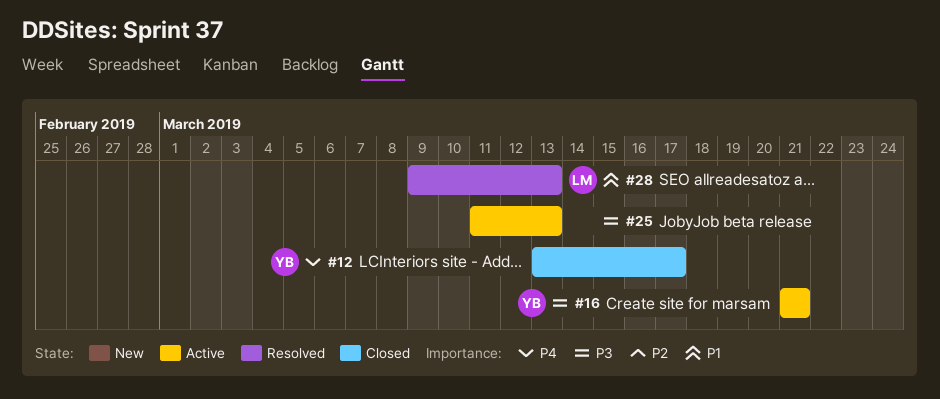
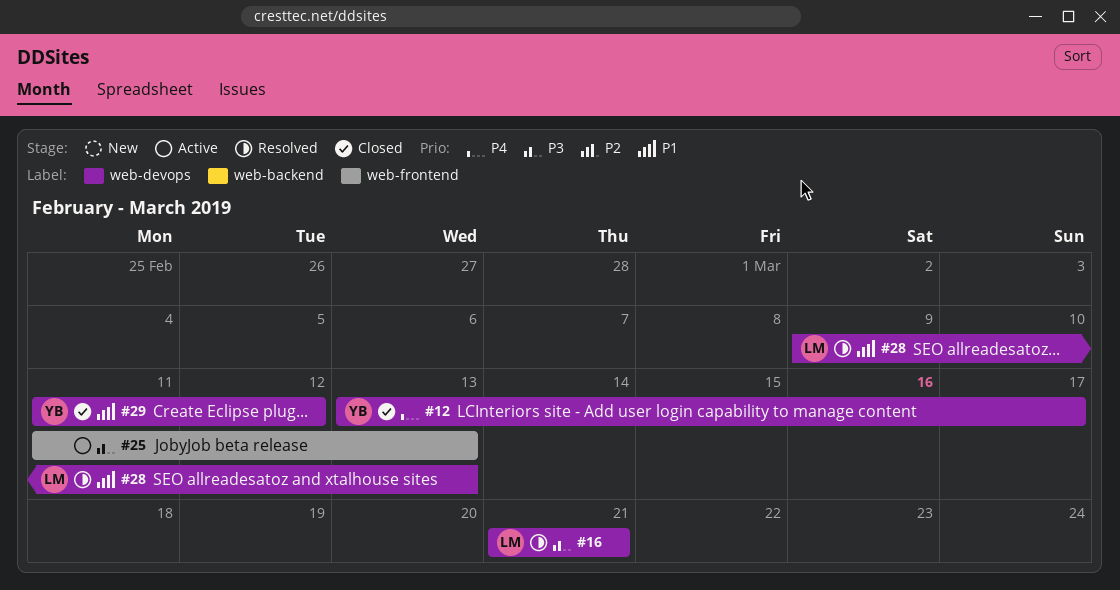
#16, status: Active -> Resolved
#16, owner: YB -> LM
#29: none -> present

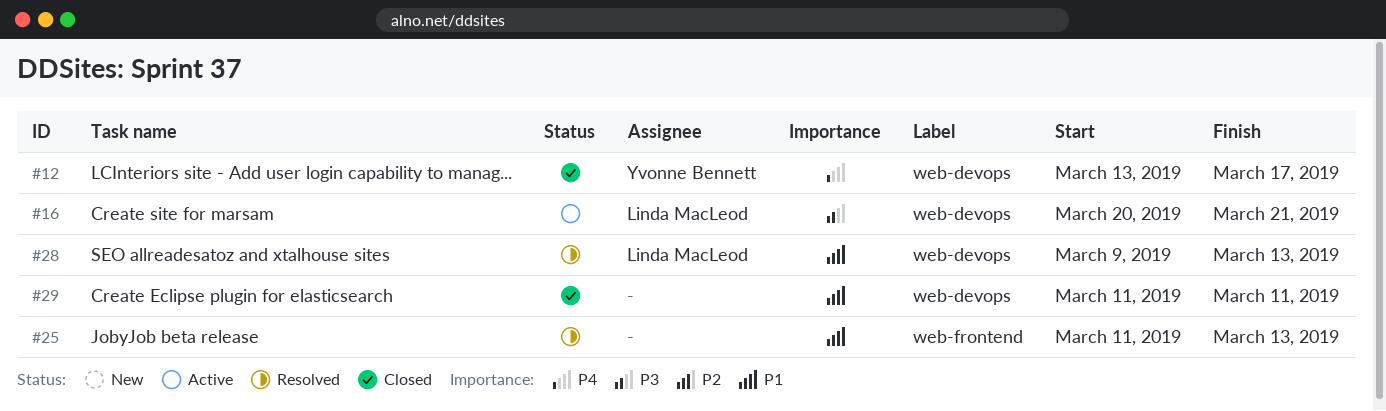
#16, status: Resolved -> Active
#16, start: Mar 21 -> Mar 20
#25, status: Active -> Resolved
#25, priority: P3 -> P1
#29, owner: Yvonne Bennett -> none
#29, due: Mar 12 -> Mar 11

